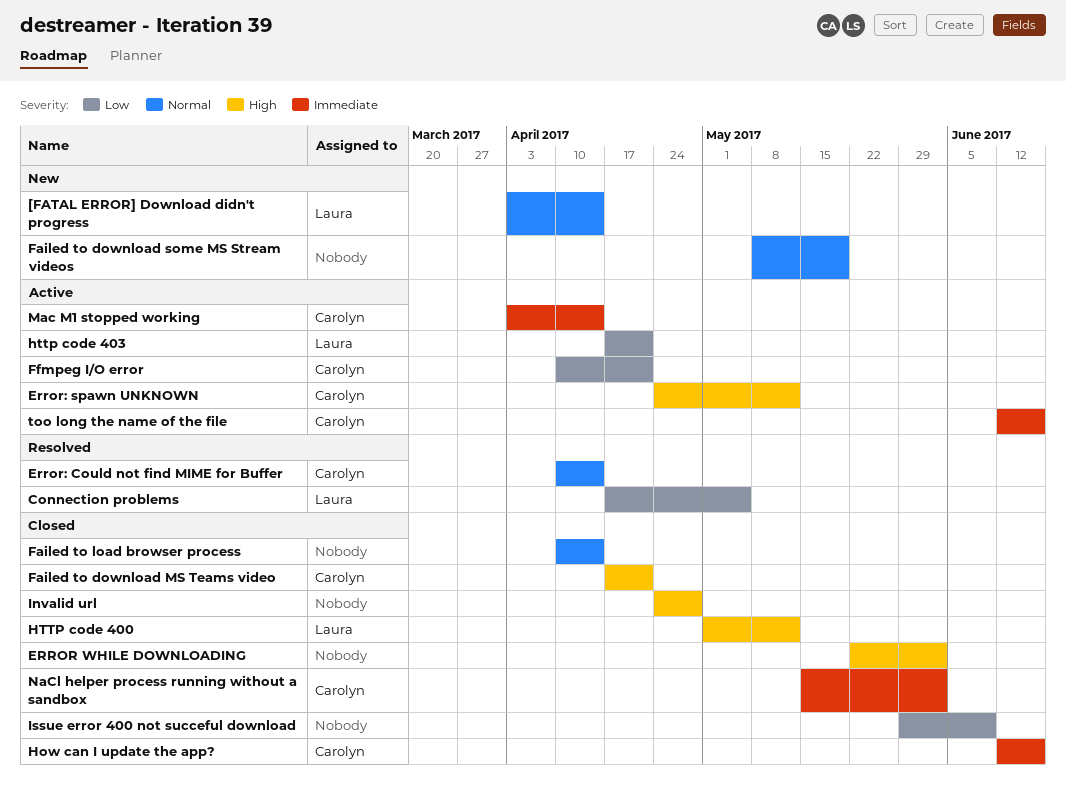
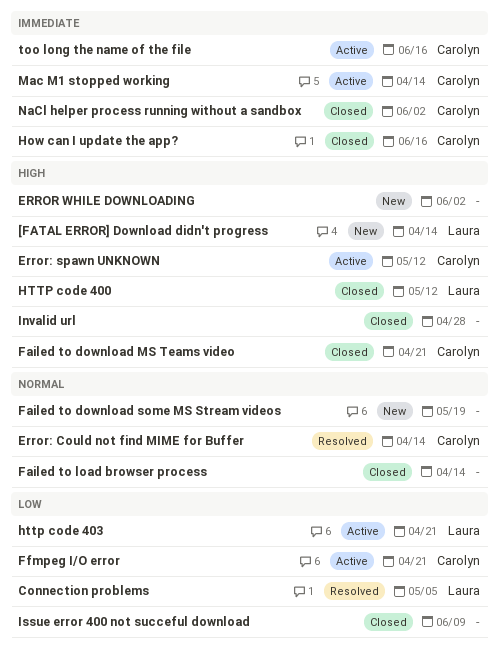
[FATAL ERROR] Download didn't progress, priority: Normal -> High
ERROR WHILE DOWNLOADING, status: Closed -> New

